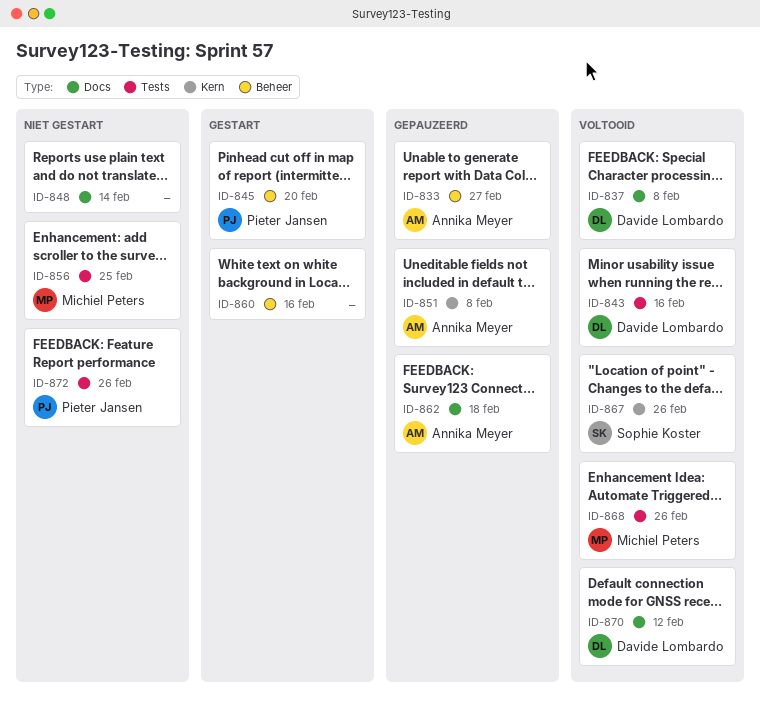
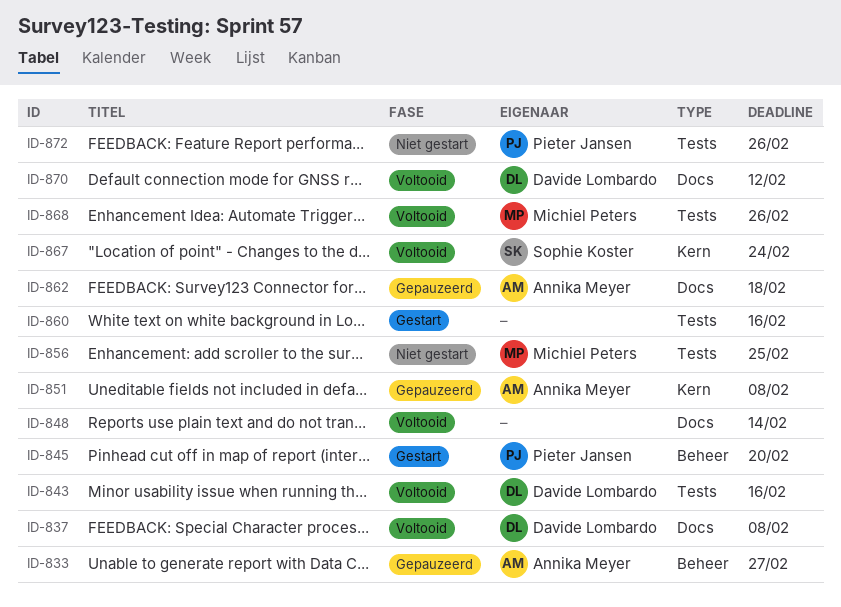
ID-848, status: Niet gestart -> Voltooid
ID-860, label: Beheer -> Tests
ID-867, due: Feb 26 -> Feb 24

